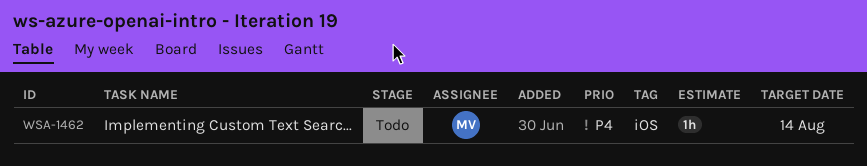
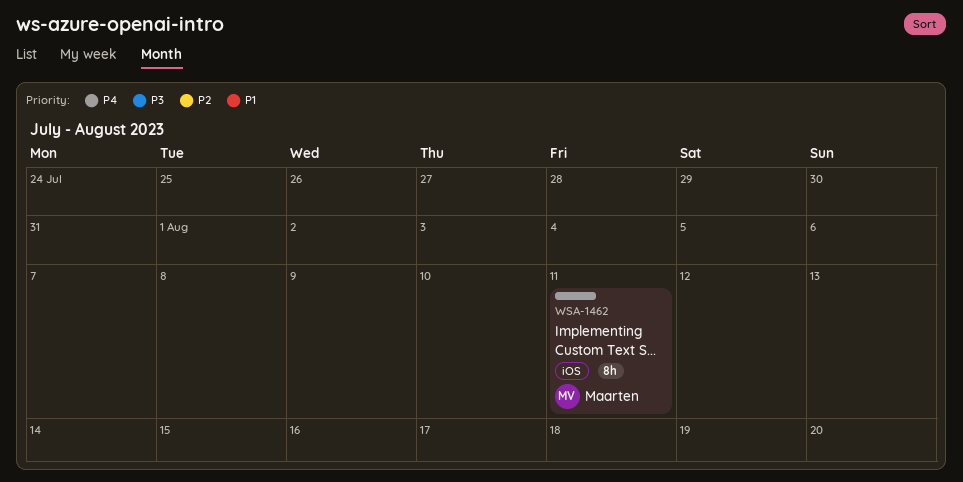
WSA-1462, estimate: 1h -> 8h
WSA-1462, due: Aug 14 -> Aug 11

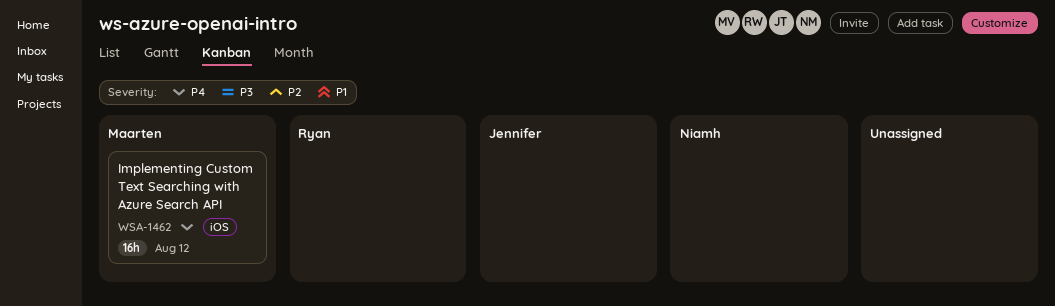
WSA-1462, estimate: 8h -> 16h
WSA-1462, due: Aug 11 -> Aug 12

